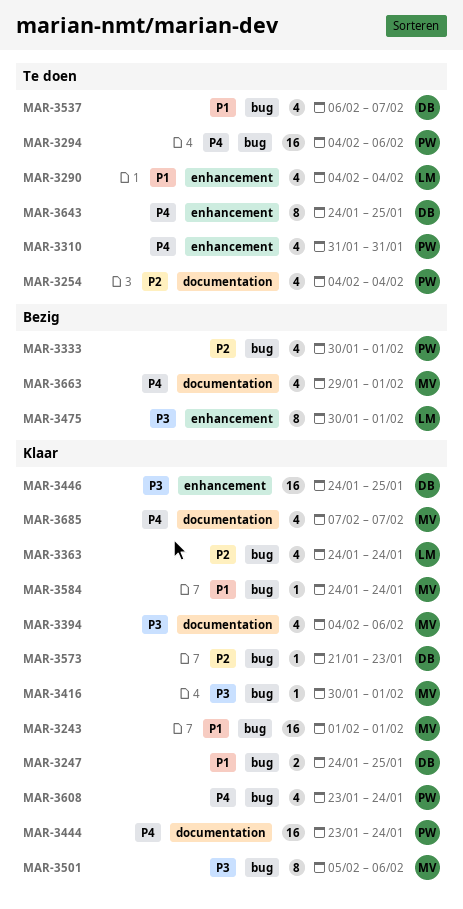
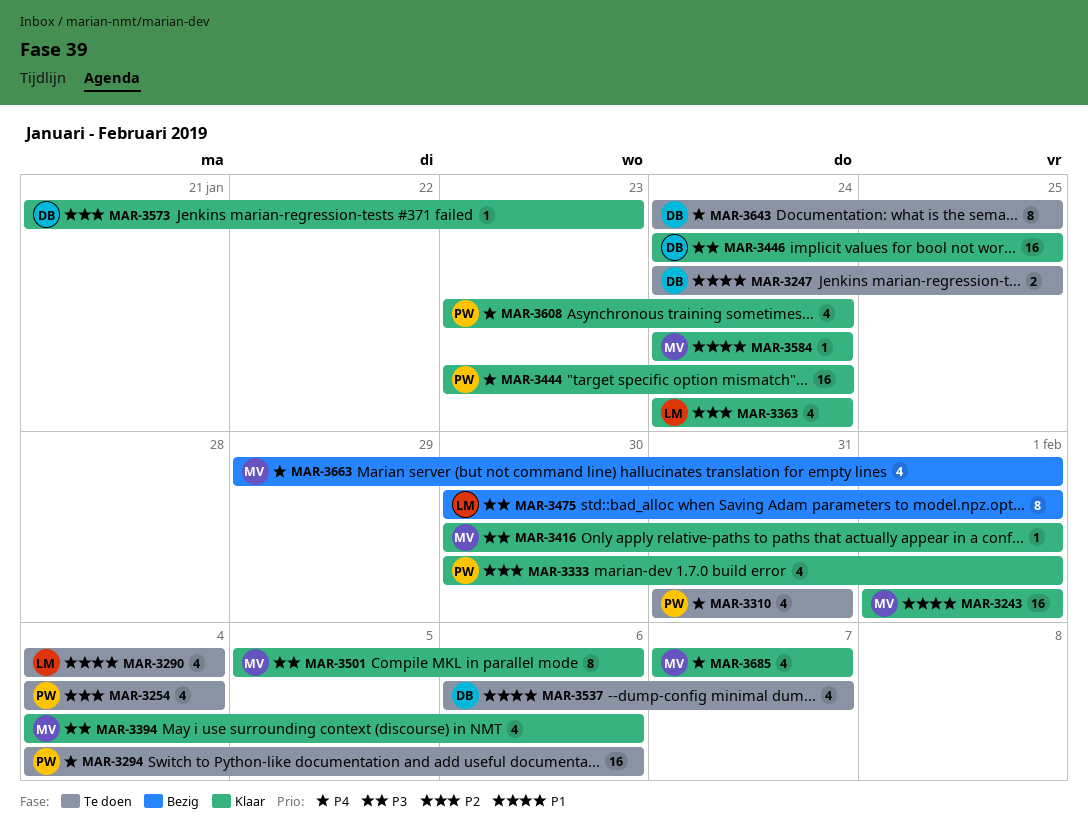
MAR-3247, status: Klaar -> Te doen
MAR-3333, status: Bezig -> Klaar

